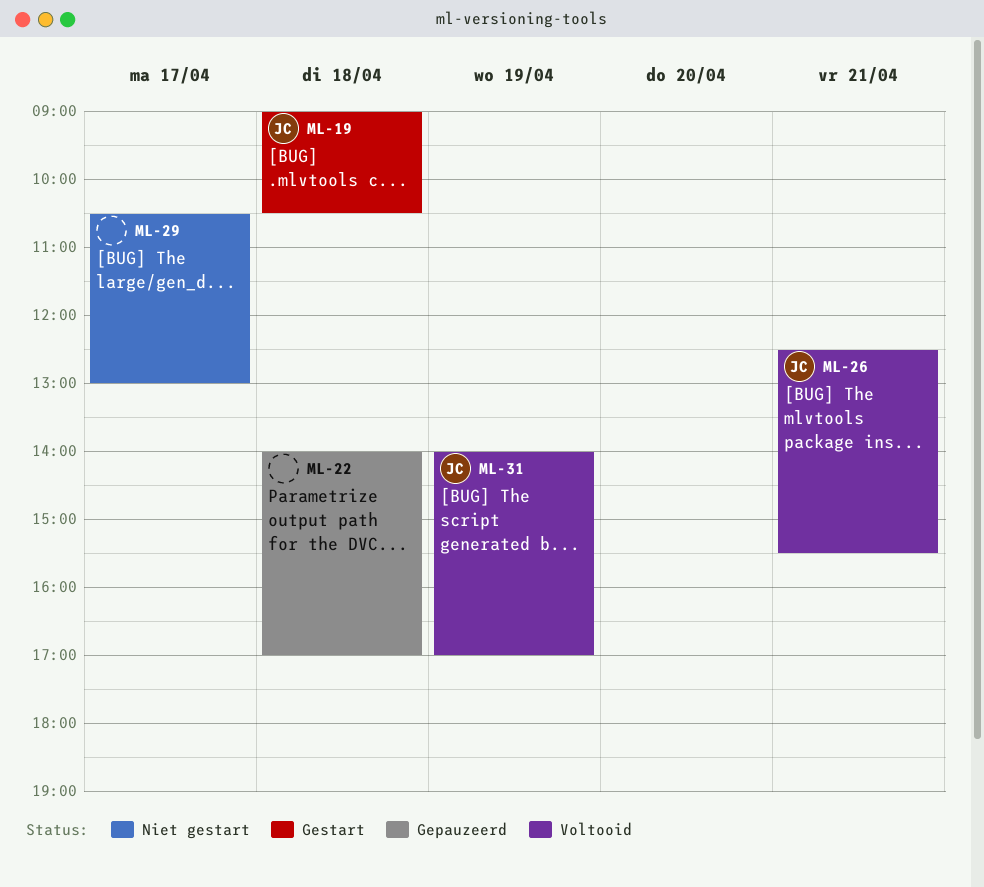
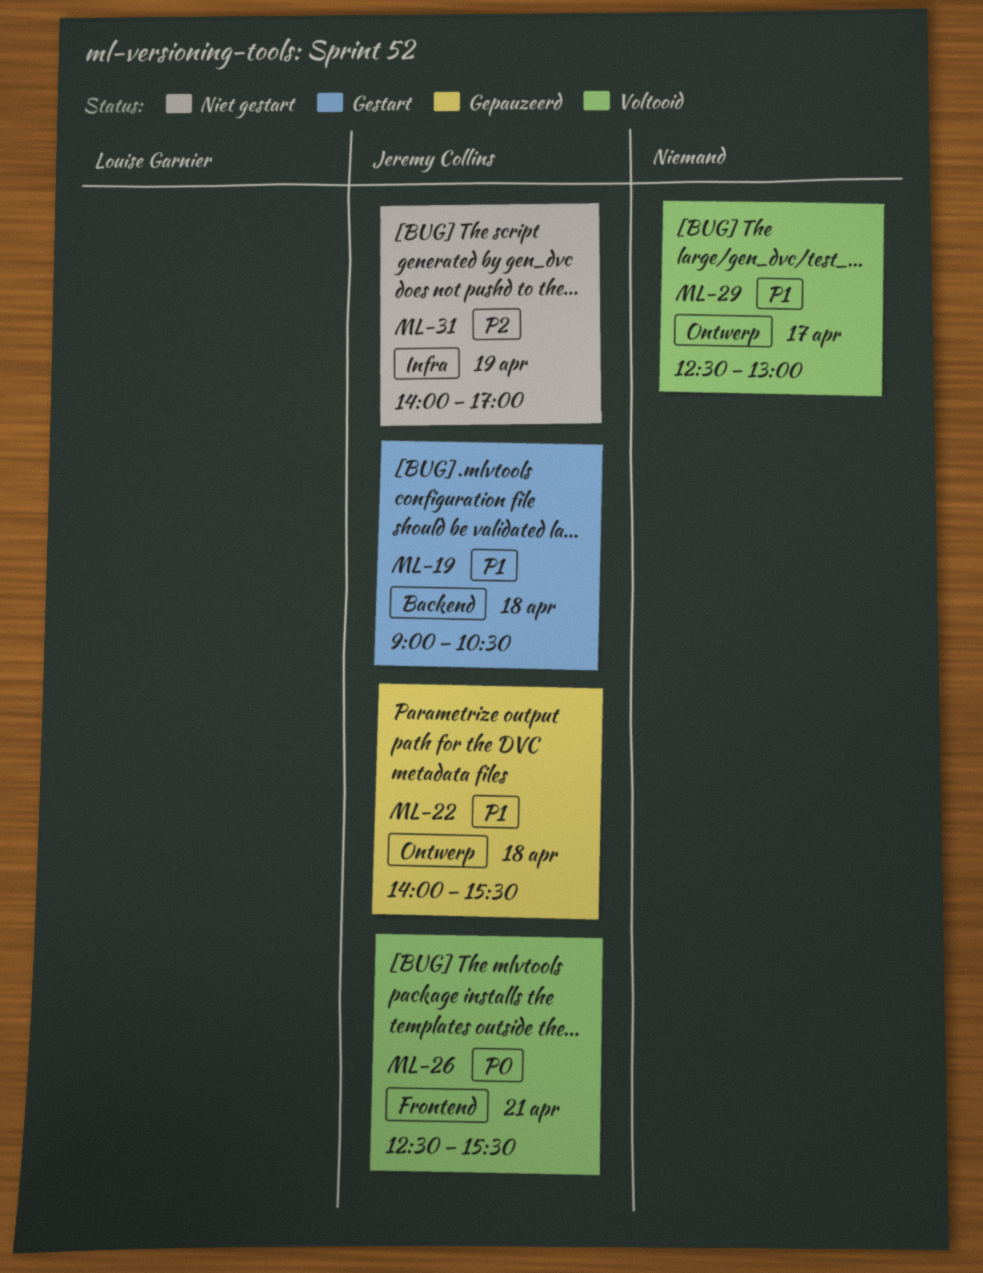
ML-22, owner: none -> Jeremy Collins
ML-22, ends: 17:00 -> 15:30
ML-29, status: Niet gestart -> Voltooid
ML-29, begins: 10:30 -> 12:30
ML-31, status: Voltooid -> Niet gestart

